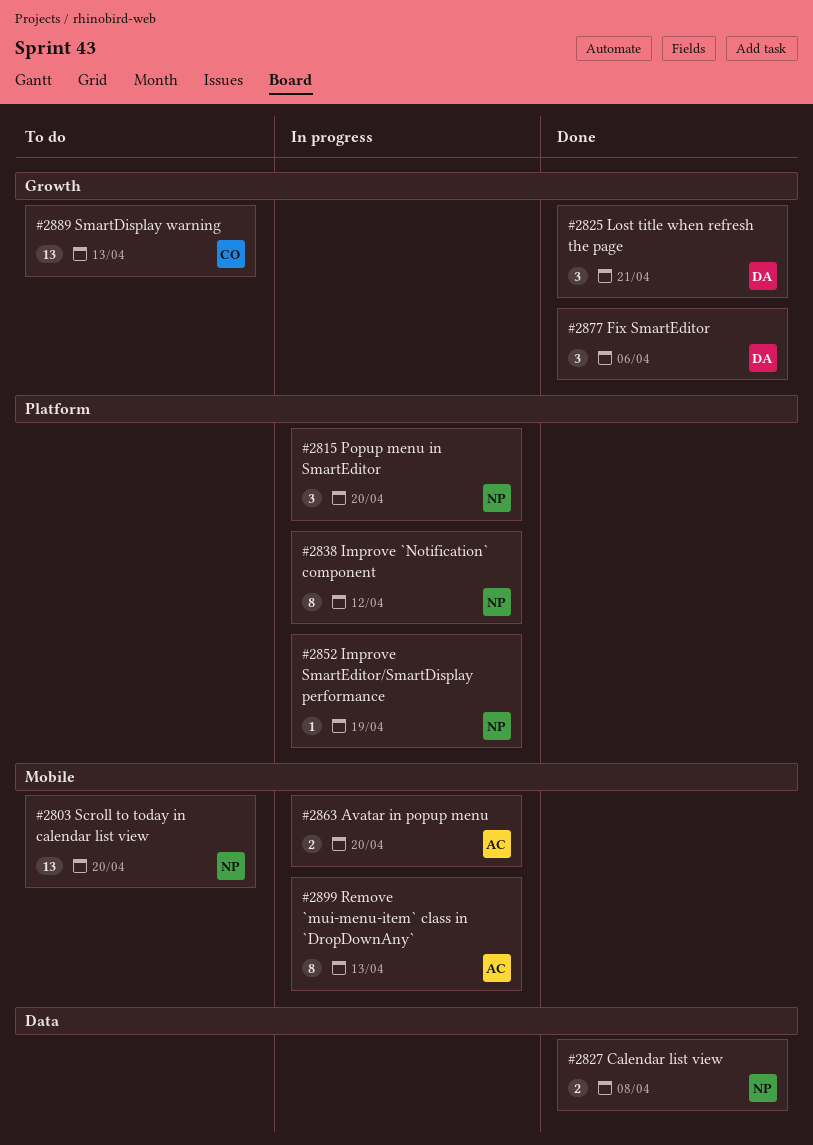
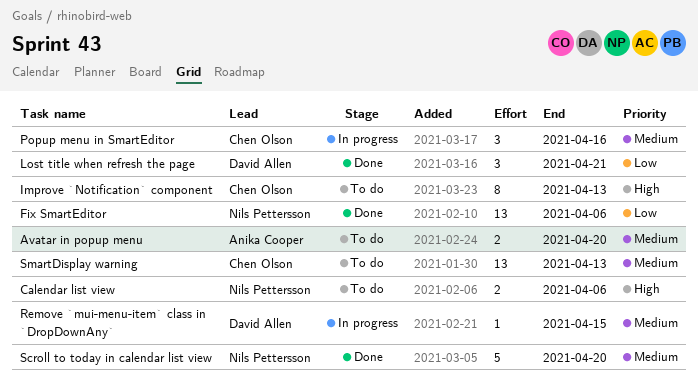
Avatar in popup menu, status: In progress -> To do
Calendar list view, status: Done -> To do
Calendar list view, due: Apr 8 -> Apr 6
Fix SmartEditor, owner: David Allen -> Nils Pettersson
Fix SmartEditor, estimate: 3 -> 13
Improve `Notification` component, status: In progress -> To do
Improve `Notification` component, owner: Nils Pettersson -> Chen Olson
Improve `Notification` component, due: Apr 12 -> Apr 13
Improve SmartEditor/SmartDisplay performance: present -> none
Popup menu in SmartEditor, owner: Nils Pettersson -> Chen Olson
Popup menu in SmartEditor, due: Apr 20 -> Apr 16
Remove `mui-menu-item` class in `DropDownAny`, owner: Anika Cooper -> David Allen
Remove `mui-menu-item` class in `DropDownAny`, estimate: 8 -> 1
Remove `mui-menu-item` class in `DropDownAny`, due: Apr 13 -> Apr 15
Scroll to today in calendar list view, status: To do -> Done
Scroll to today in calendar list view, estimate: 13 -> 5

